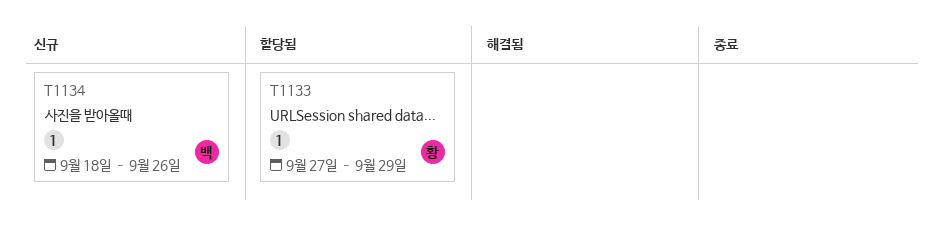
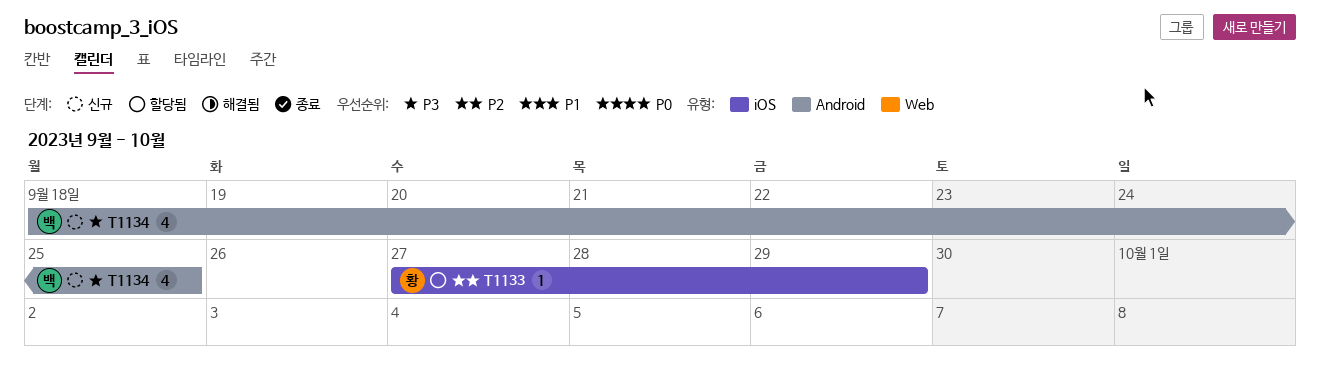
T1134, estimate: 1 -> 4
T1134, due: Sep 26 -> Sep 25

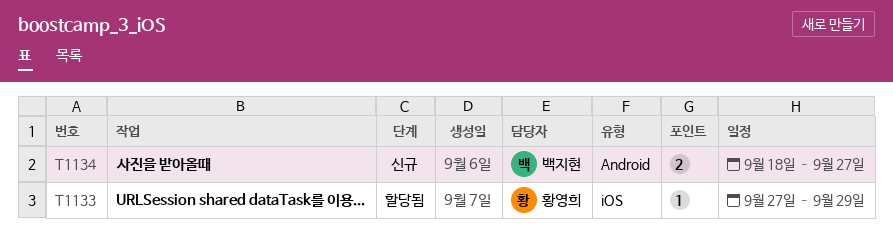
T1134, estimate: 4 -> 2
T1134, due: Sep 25 -> Sep 27

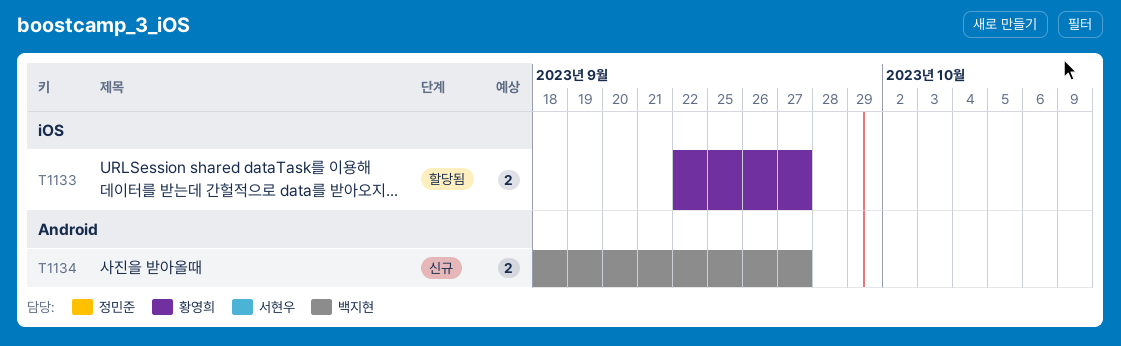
T1133, estimate: 1 -> 2
T1133, start: Sep 27 -> Sep 22
T1133, due: Sep 29 -> Sep 27

